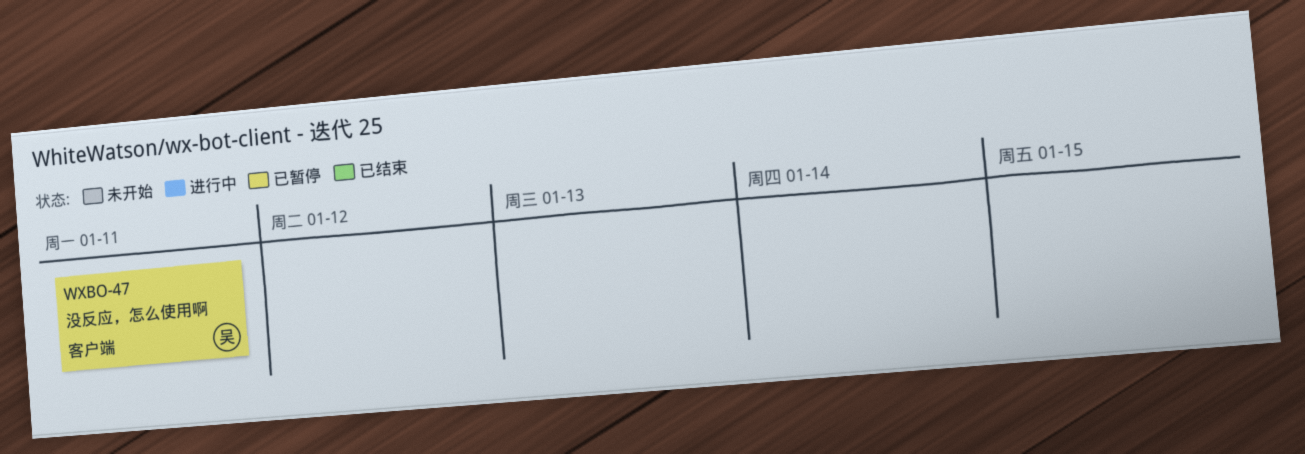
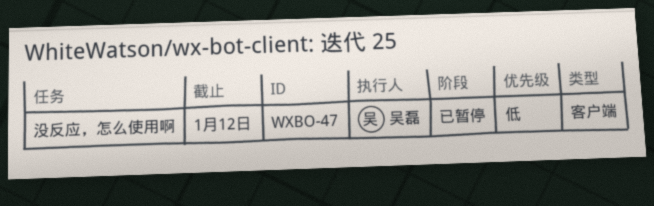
WXBO-47, due: Jan 11 -> Jan 12

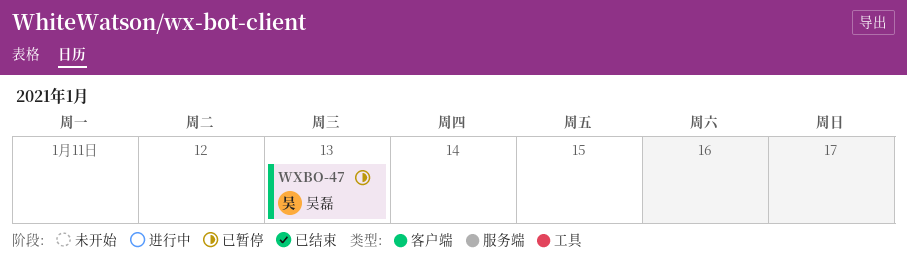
WXBO-47, due: Jan 12 -> Jan 13

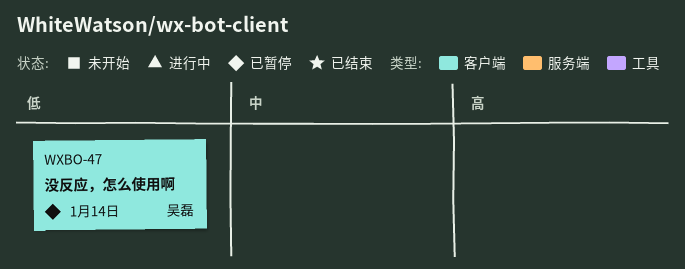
WXBO-47, due: Jan 13 -> Jan 14

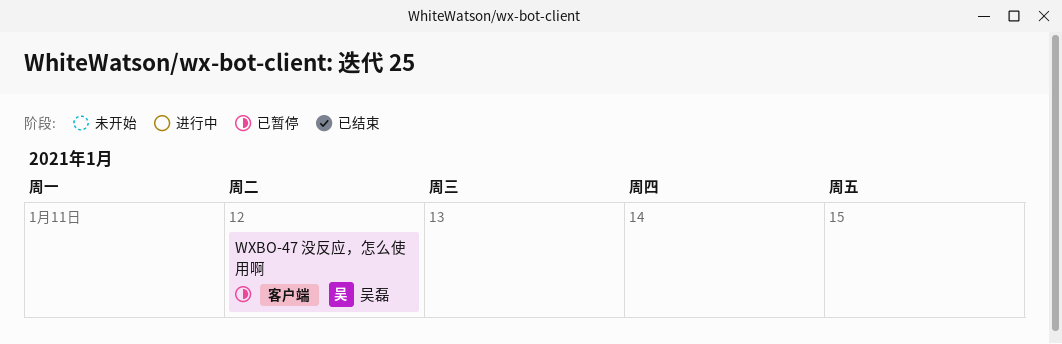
WXBO-47, due: Jan 14 -> Jan 12

